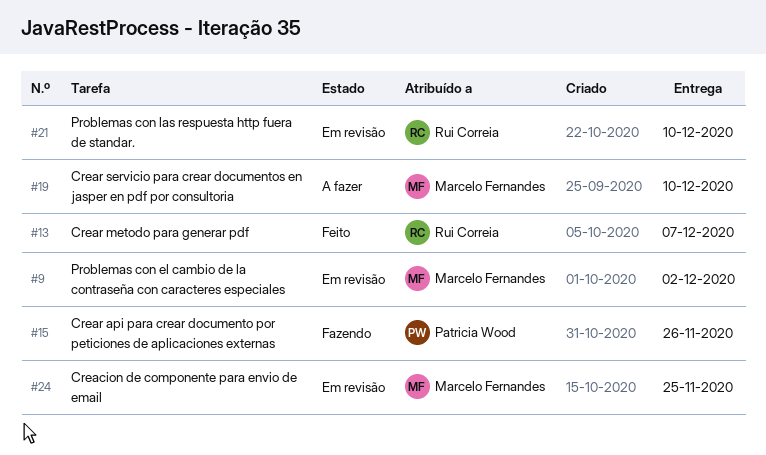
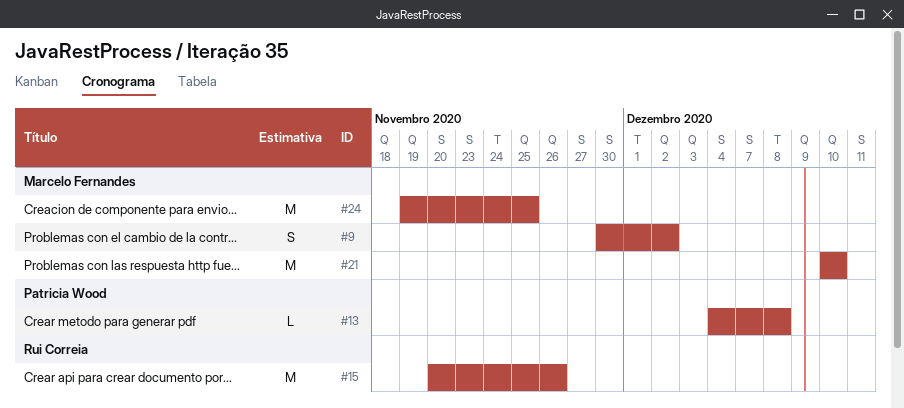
#13, owner: Rui Correia -> Patricia Wood
#13, due: Dec 7 -> Dec 8
#15, owner: Patricia Wood -> Rui Correia
#19: present -> none
#21, owner: Rui Correia -> Marcelo Fernandes

